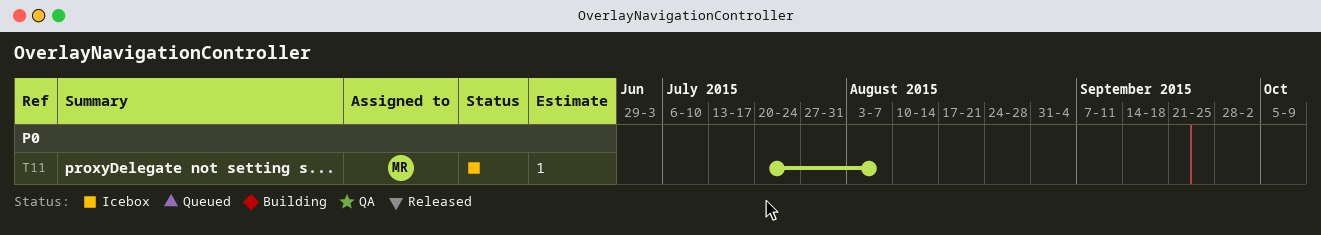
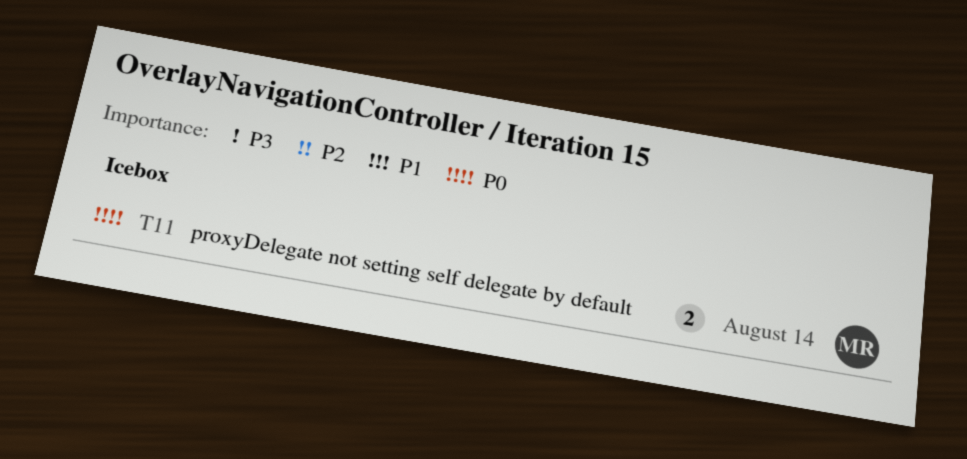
T11, estimate: 1 -> 2
T11, due: Aug 7 -> Aug 14

